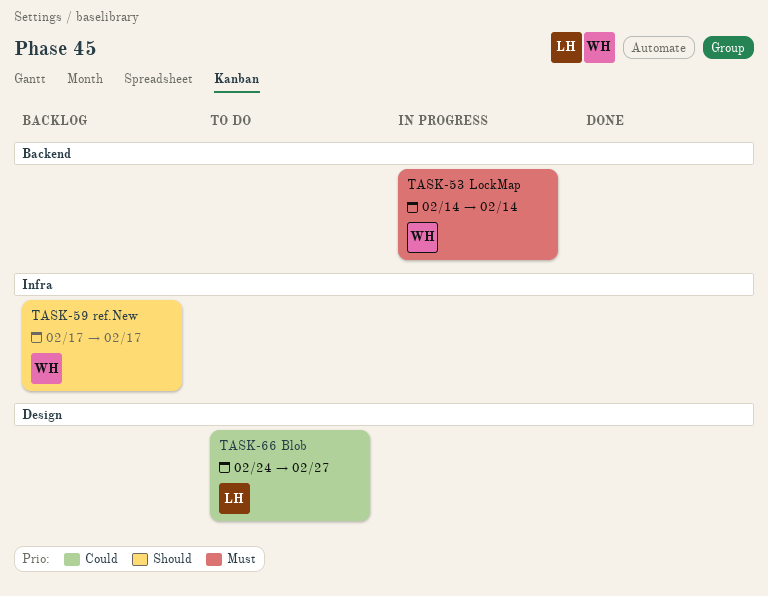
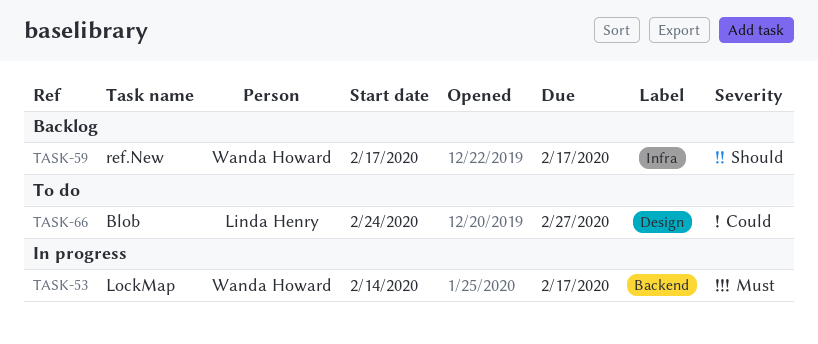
TASK-53, due: Feb 14 -> Feb 17

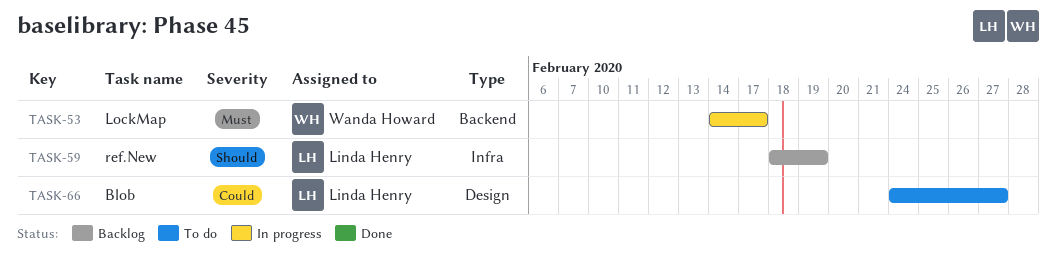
TASK-59, owner: Wanda Howard -> Linda Henry
TASK-59, start: Feb 17 -> Feb 18
TASK-59, due: Feb 17 -> Feb 19

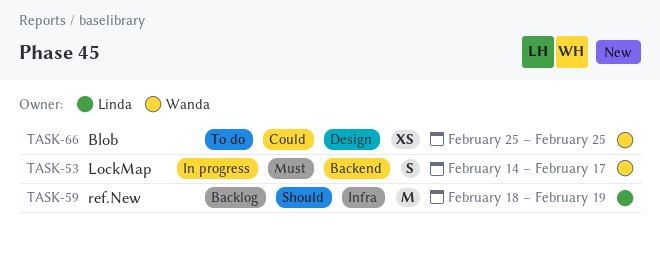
TASK-66, owner: Linda Henry -> Wanda Howard
TASK-66, start: Feb 24 -> Feb 25
TASK-66, due: Feb 27 -> Feb 25

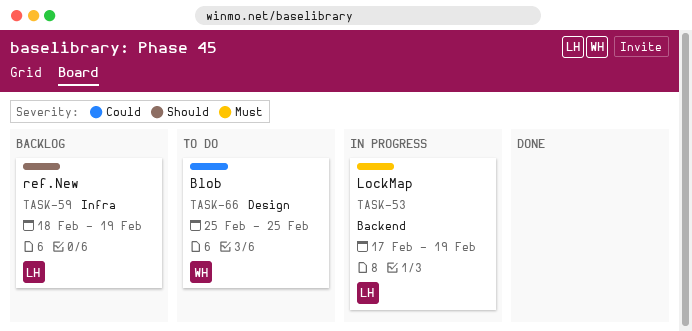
TASK-53, owner: Wanda -> Linda
TASK-53, start: Feb 14 -> Feb 17
TASK-53, due: Feb 17 -> Feb 19

